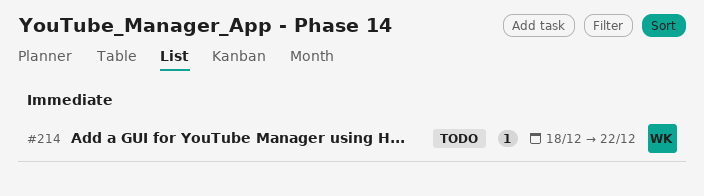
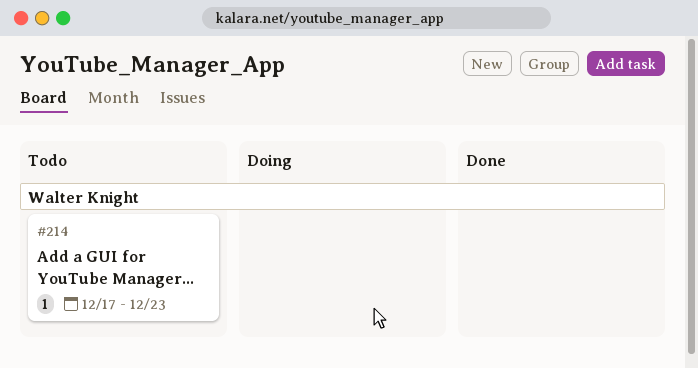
#214, start: Dec 18 -> Dec 17
#214, due: Dec 22 -> Dec 23

